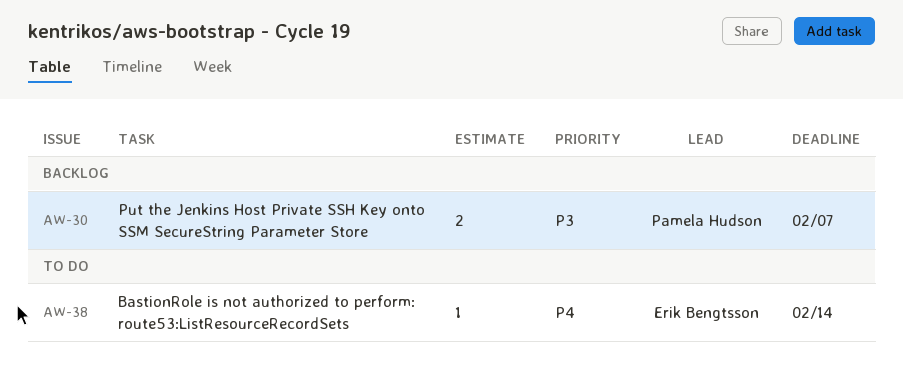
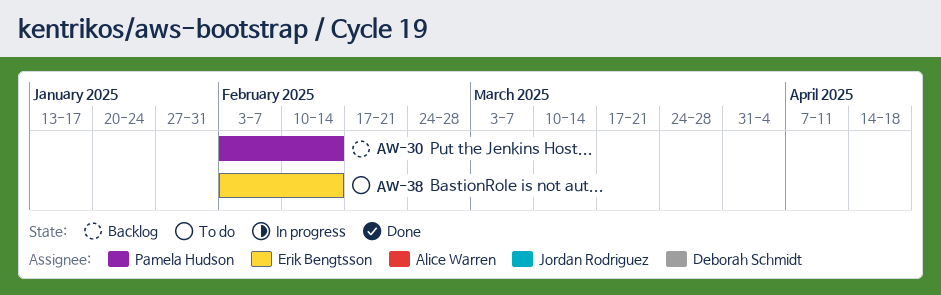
AW-30, due: Feb 7 -> Feb 14

